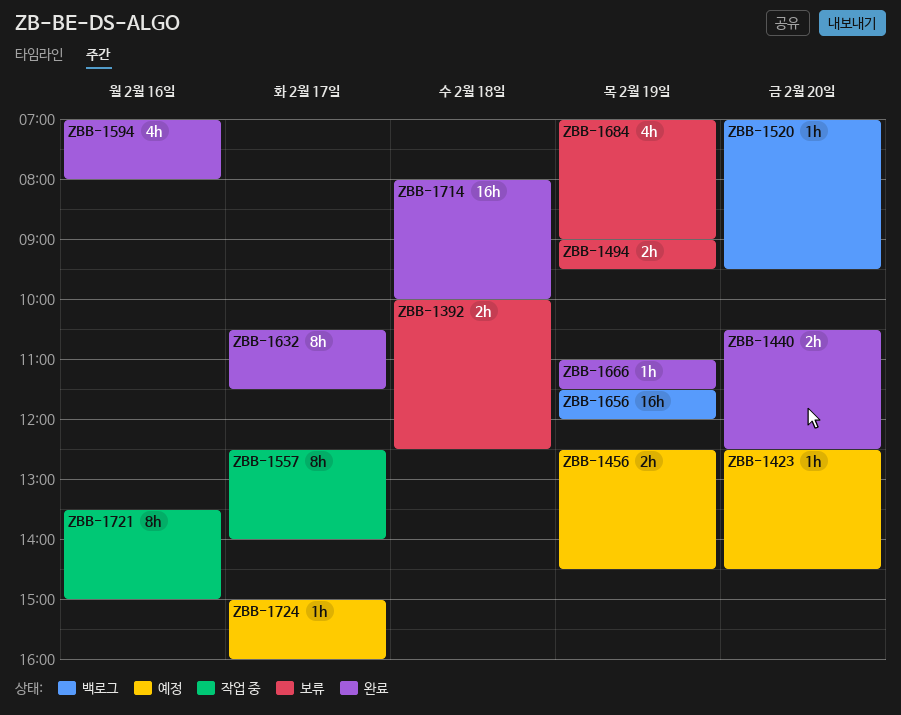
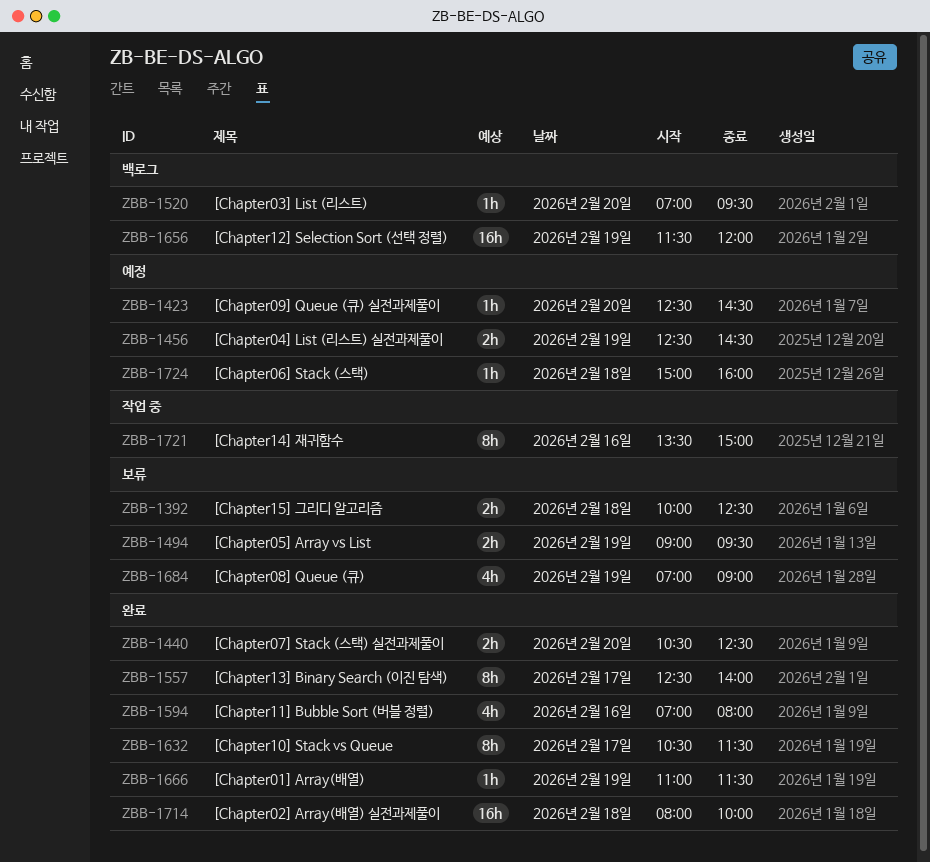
ZBB-1557, status: 작업 중 -> 완료
ZBB-1724, day: Feb 17 -> Feb 18

